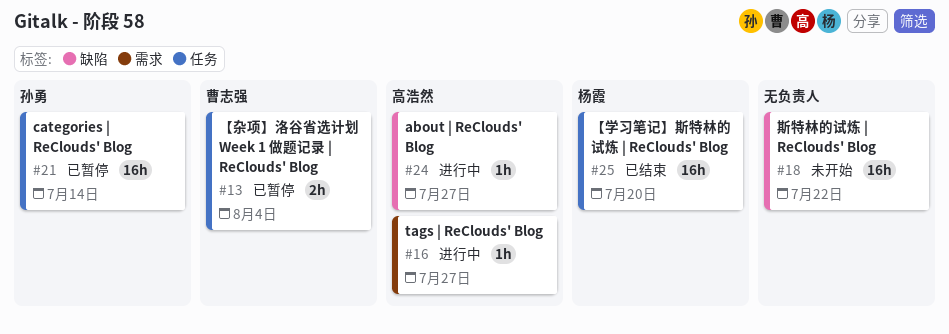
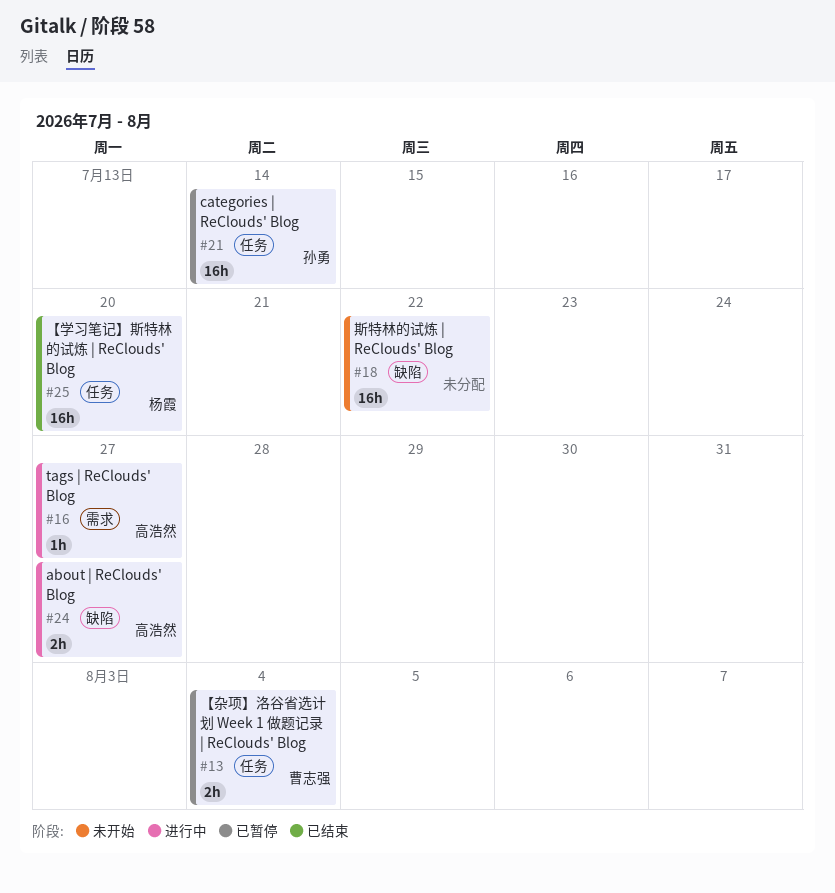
#24, estimate: 1h -> 2h

